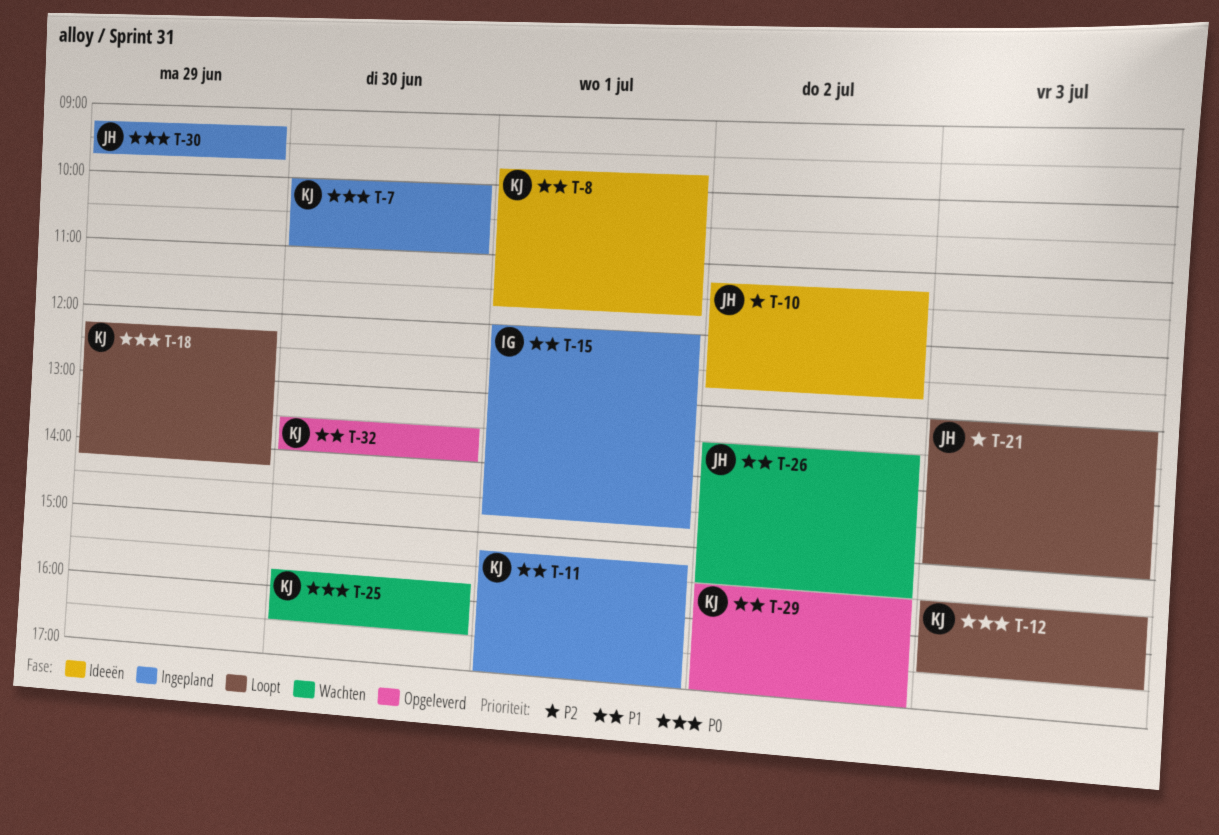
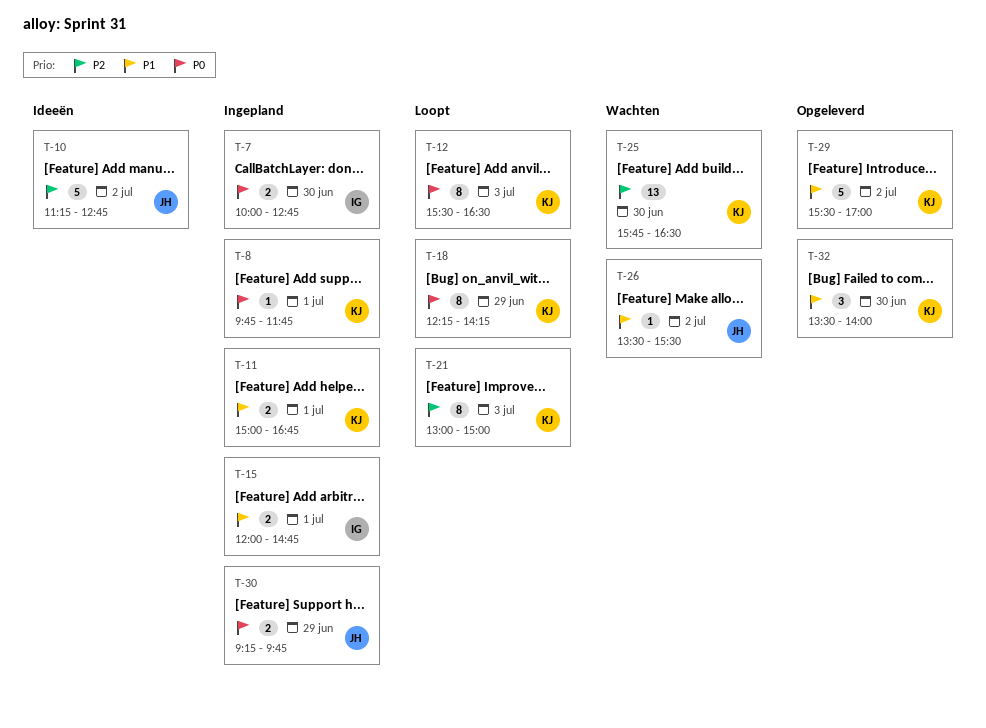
T-7, owner: KJ -> IG
T-7, ends: 11:00 -> 12:45
T-8, status: Ideeën -> Ingepland
T-8, priority: P1 -> P0
T-11, begins: 15:15 -> 15:00
T-11, ends: 17:00 -> 16:45
T-21, owner: JH -> KJ
T-25, priority: P0 -> P2

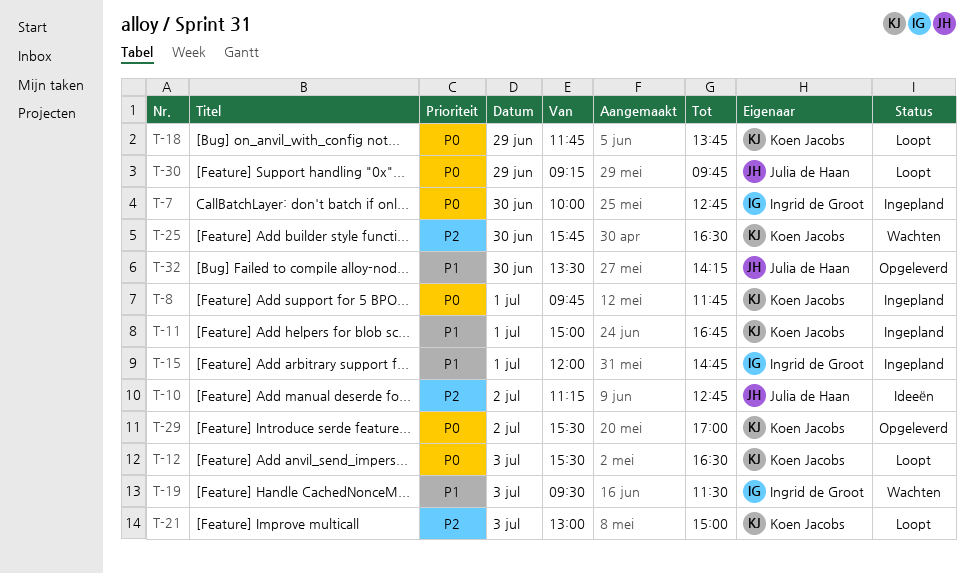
T-18, begins: 12:15 -> 11:45
T-18, ends: 14:15 -> 13:45
T-19: none -> present
T-26: present -> none
T-29, priority: P1 -> P0
T-30, status: Ingepland -> Loopt
T-32, owner: Koen Jacobs -> Julia de Haan
T-32, ends: 14:00 -> 14:15

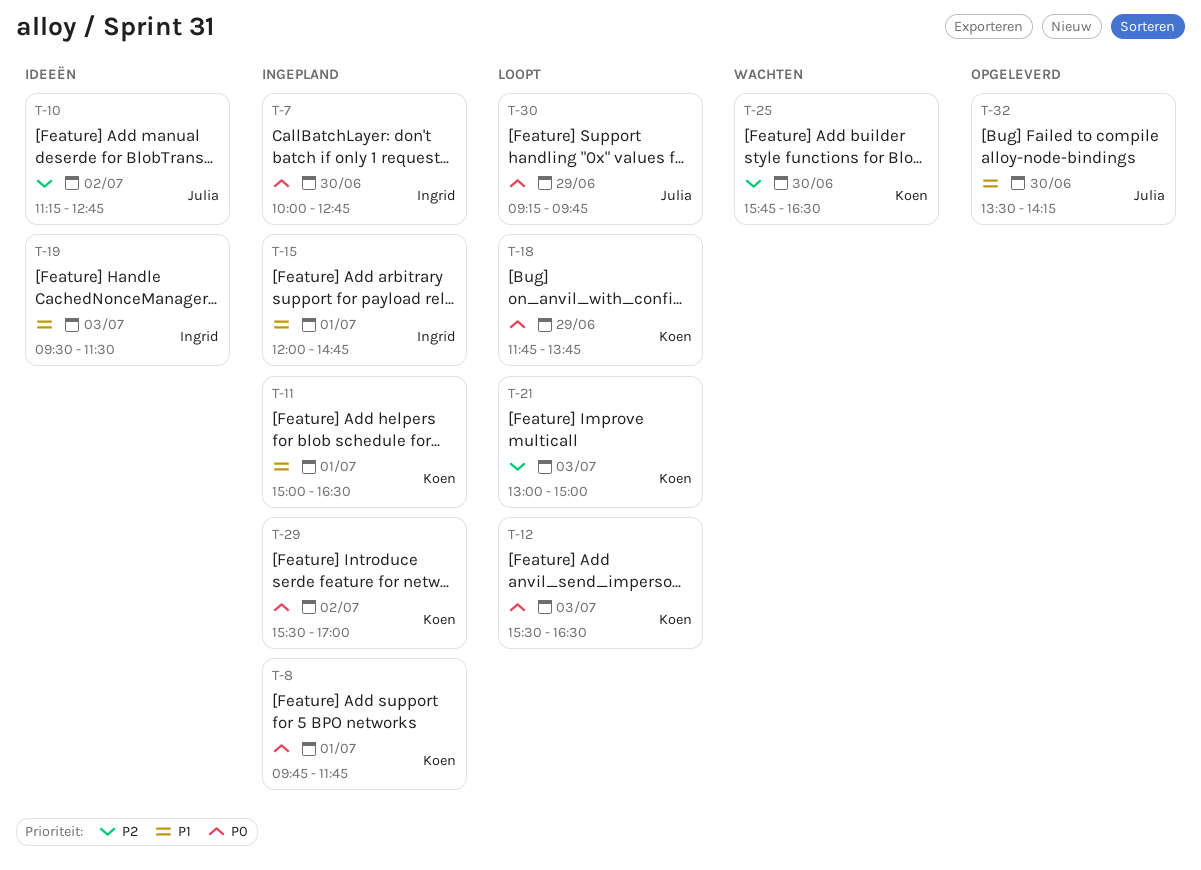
T-11, ends: 16:45 -> 16:30
T-19, status: Wachten -> Ideeën
T-29, status: Opgeleverd -> Ingepland

